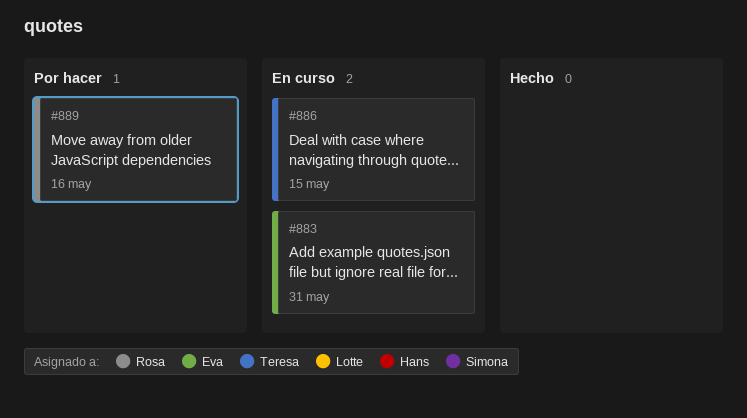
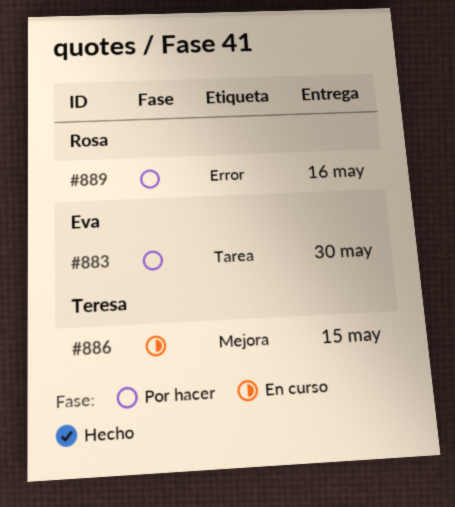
#883, status: En curso -> Por hacer
#883, due: May 31 -> May 30

